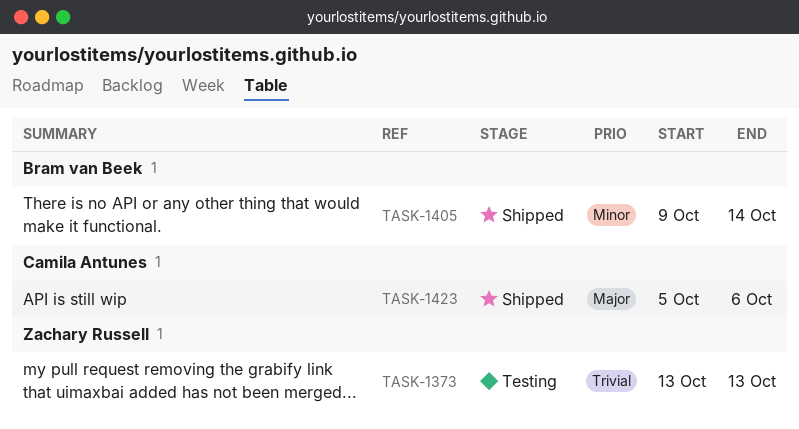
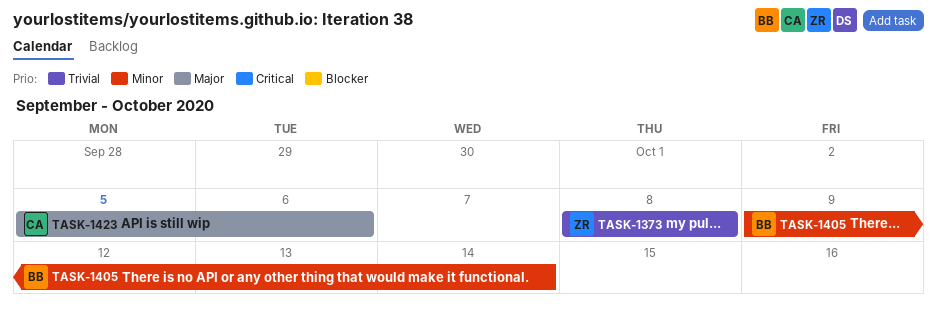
TASK-1373, start: Oct 13 -> Oct 8
TASK-1373, due: Oct 13 -> Oct 8

